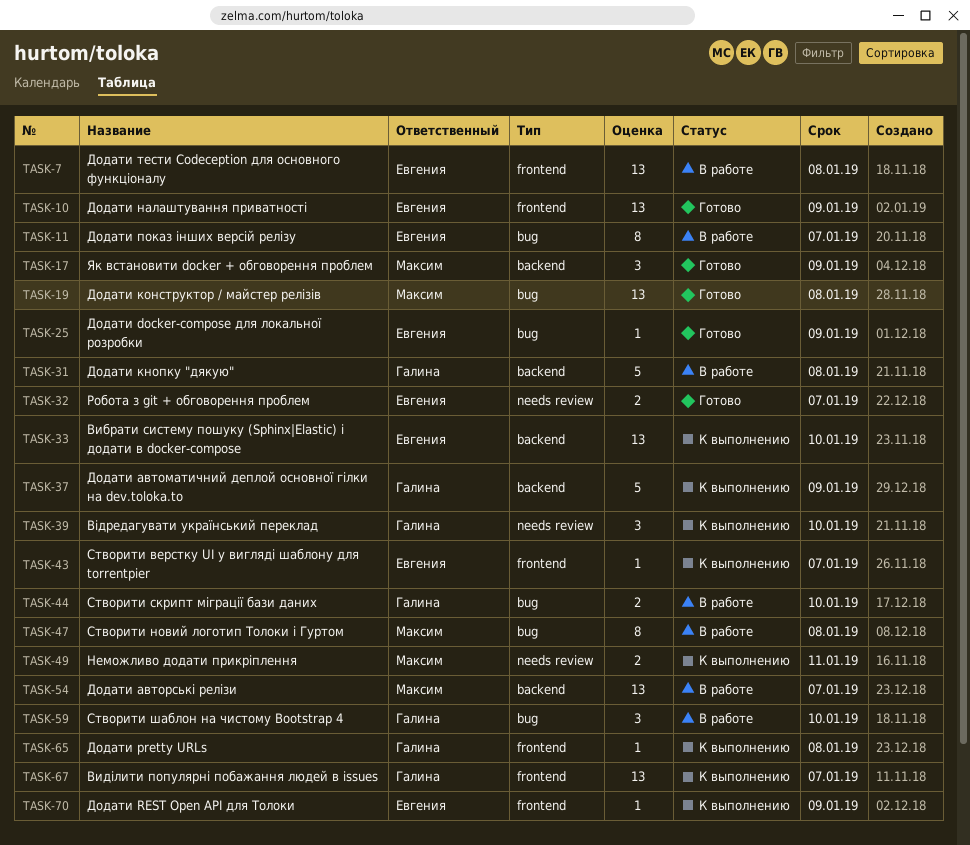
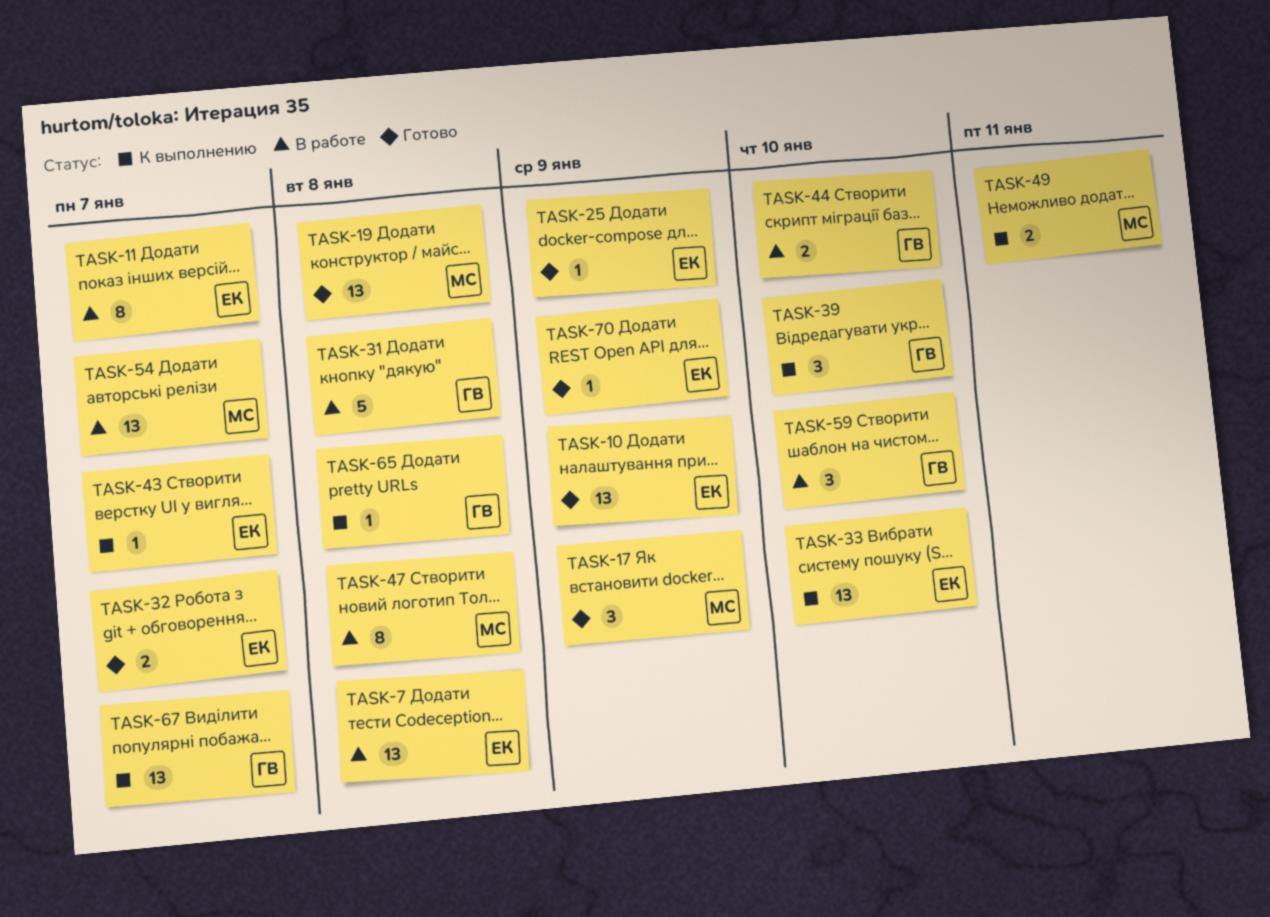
TASK-37: present -> none
TASK-70, status: К выполнению -> Готово

